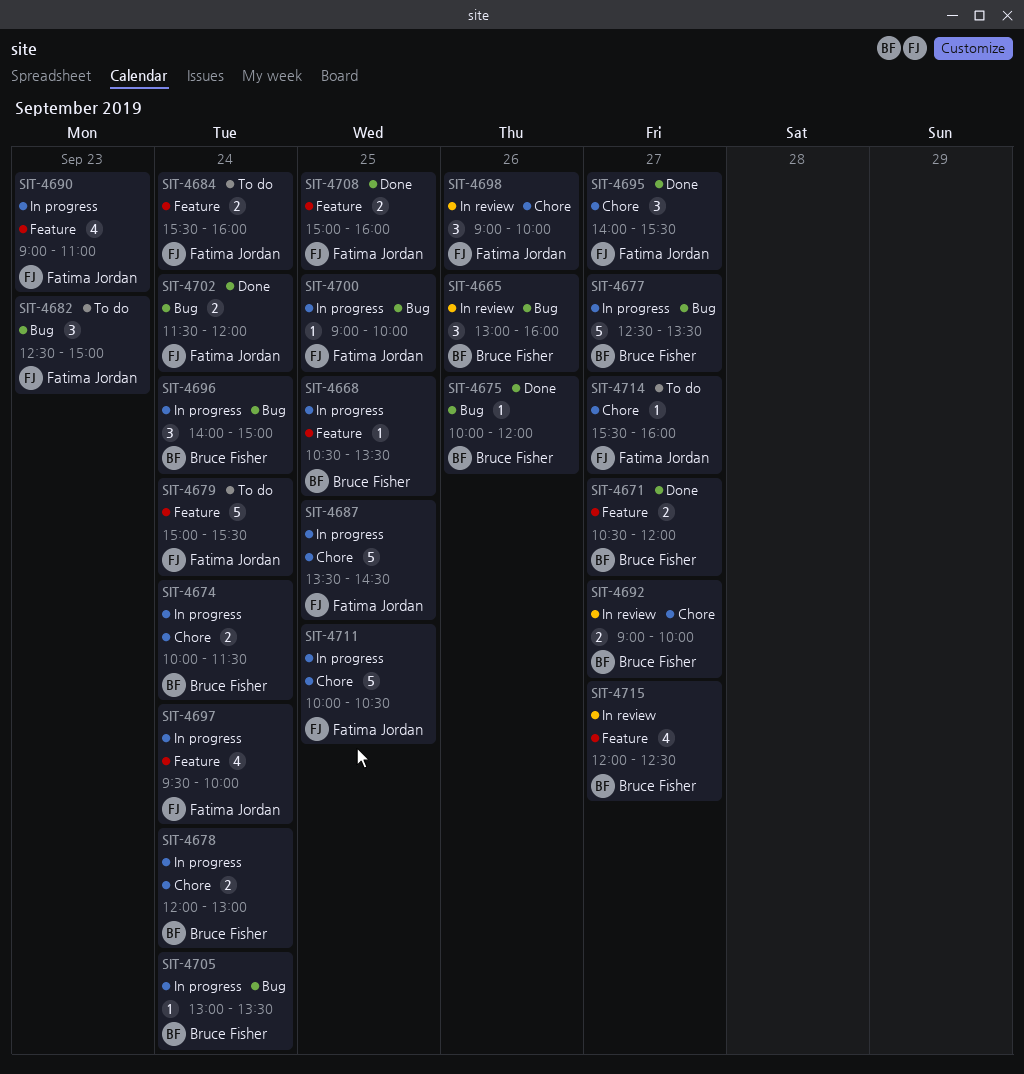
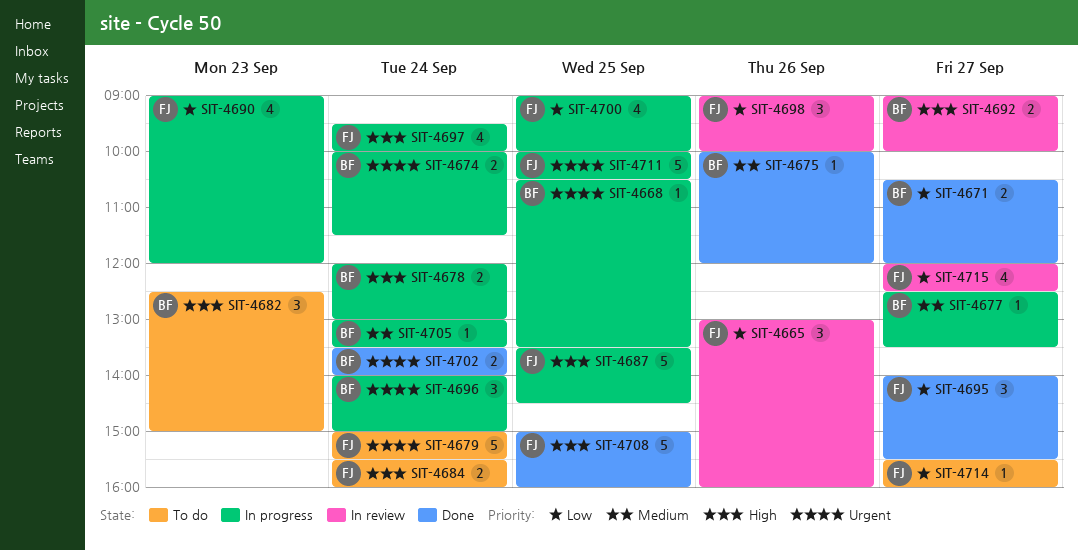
SIT-4665, owner: Bruce Fisher -> Fatima Jordan
SIT-4677, estimate: 5 -> 1
SIT-4682, owner: Fatima Jordan -> Bruce Fisher
SIT-4690, ends: 11:00 -> 12:00
SIT-4700, estimate: 1 -> 4
SIT-4702, owner: Fatima Jordan -> Bruce Fisher
SIT-4702, begins: 11:30 -> 13:30
SIT-4702, ends: 12:00 -> 14:00
SIT-4708, estimate: 2 -> 5
SIT-4715, owner: Bruce Fisher -> Fatima Jordan

